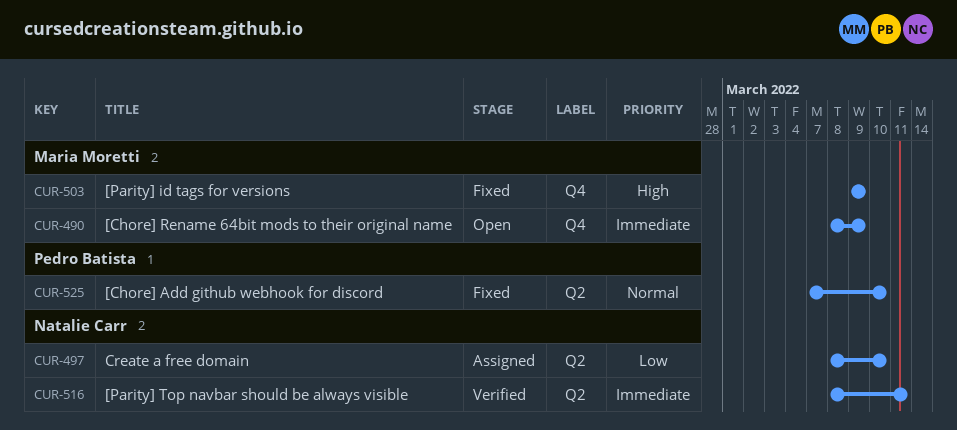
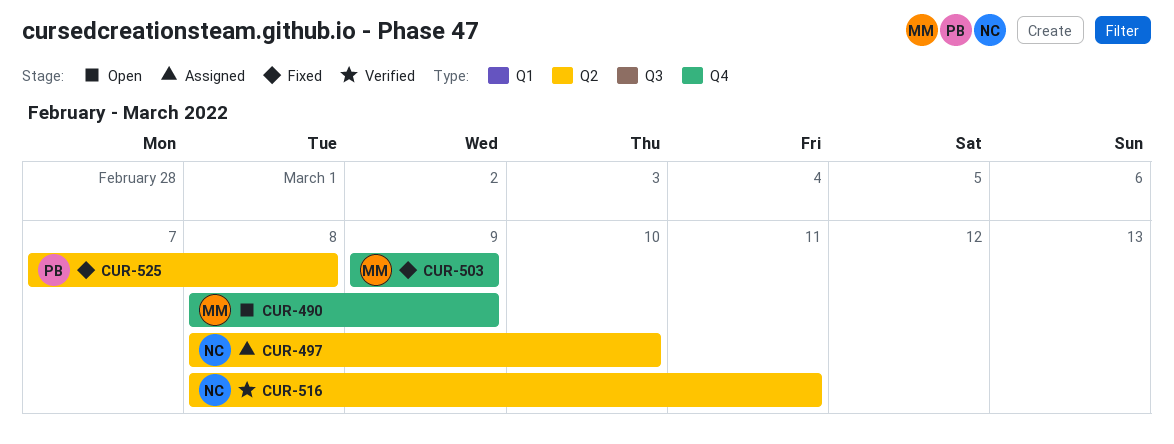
CUR-525, due: Mar 10 -> Mar 8

